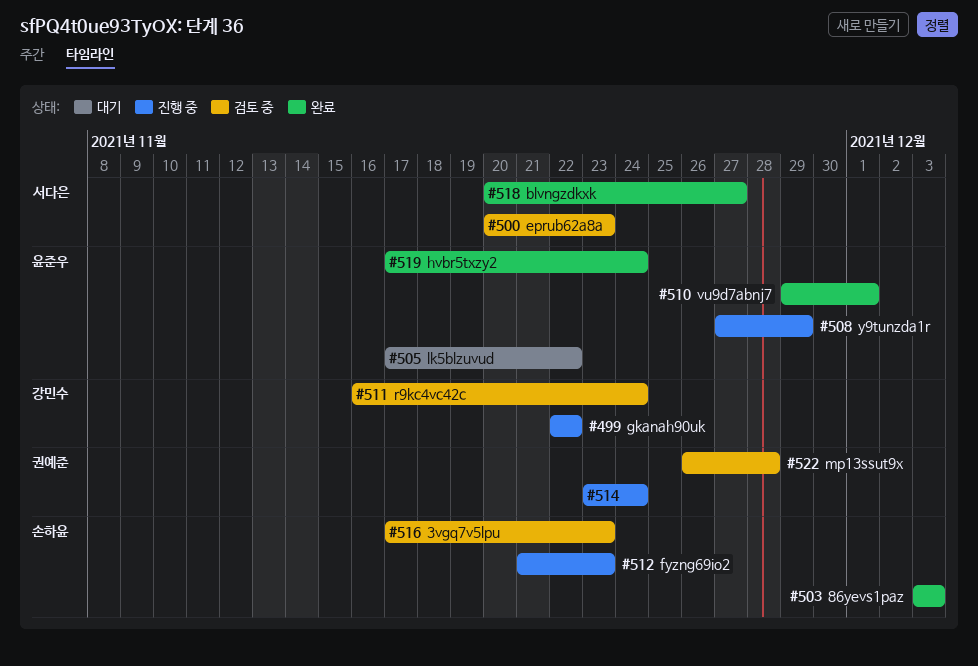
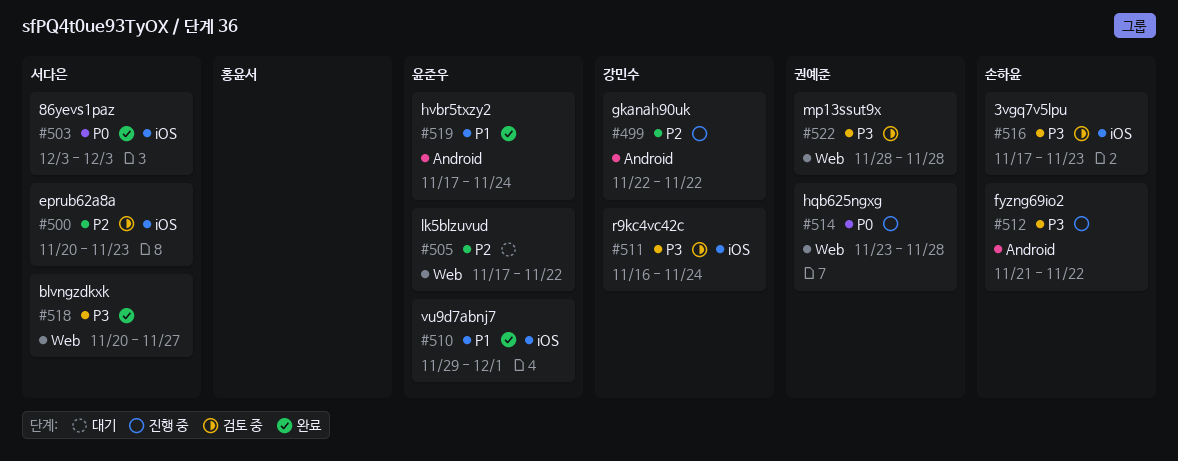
#503, owner: 손하윤 -> 서다은
#508: present -> none
#512, due: Nov 23 -> Nov 22
#514, due: Nov 24 -> Nov 28
#522, start: Nov 26 -> Nov 28

